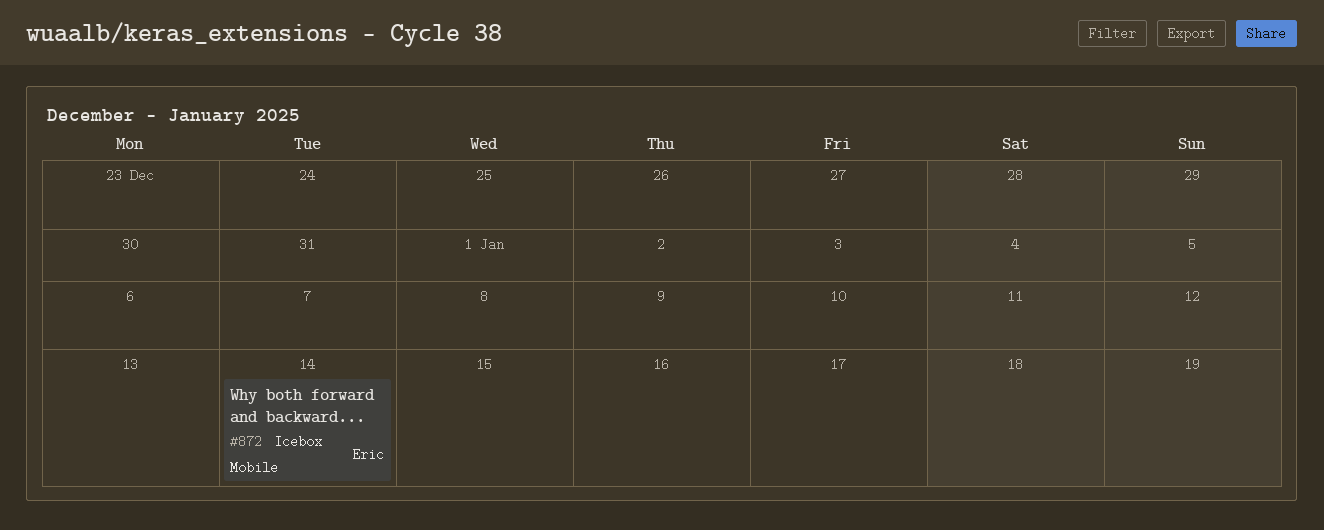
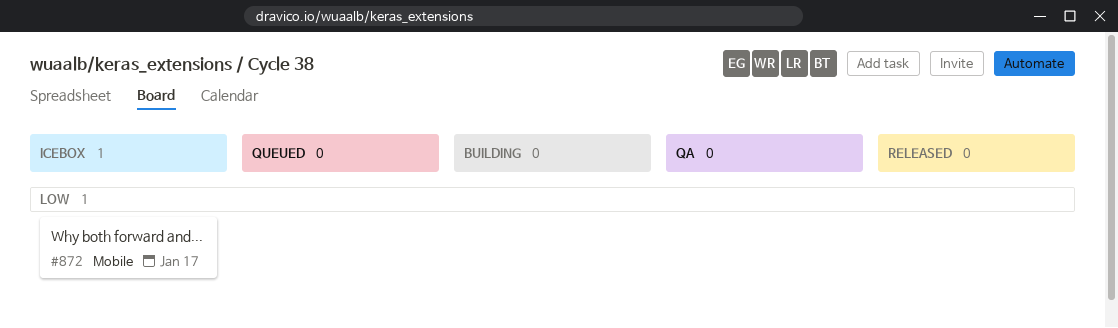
#872, due: Jan 14 -> Jan 17

